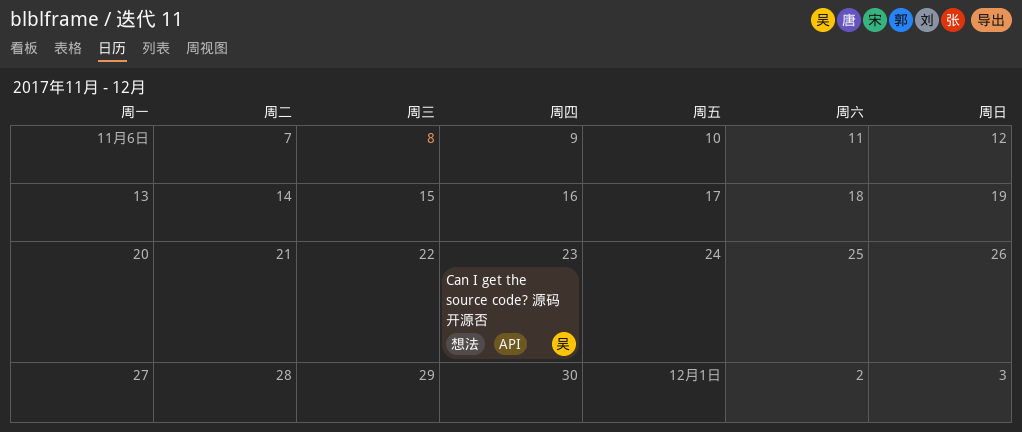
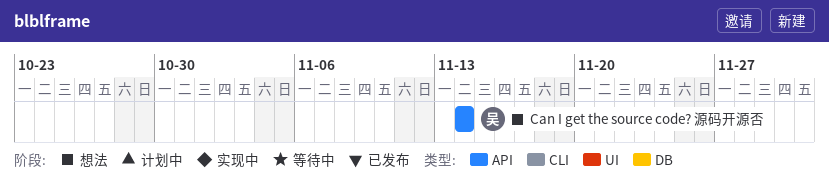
Can I get the source code? 源码开源否, due: Nov 23 -> Nov 14

